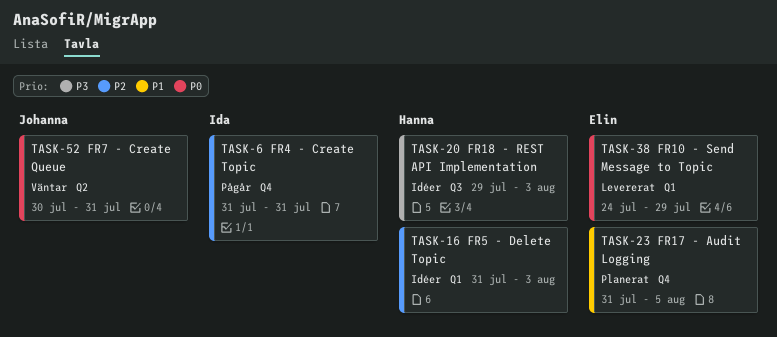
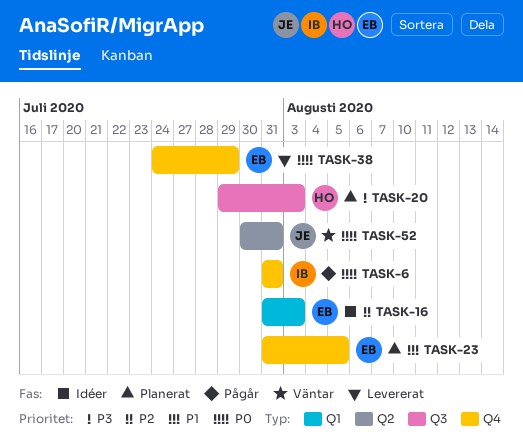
TASK-6, priority: P2 -> P0
TASK-16, owner: Hanna -> Elin
TASK-20, status: Idéer -> Planerat
TASK-38, label: Q1 -> Q4

